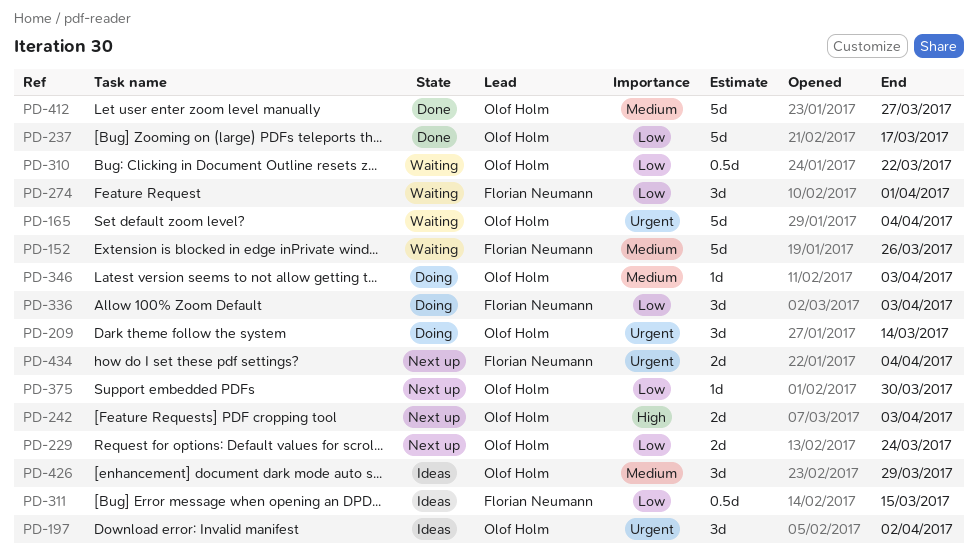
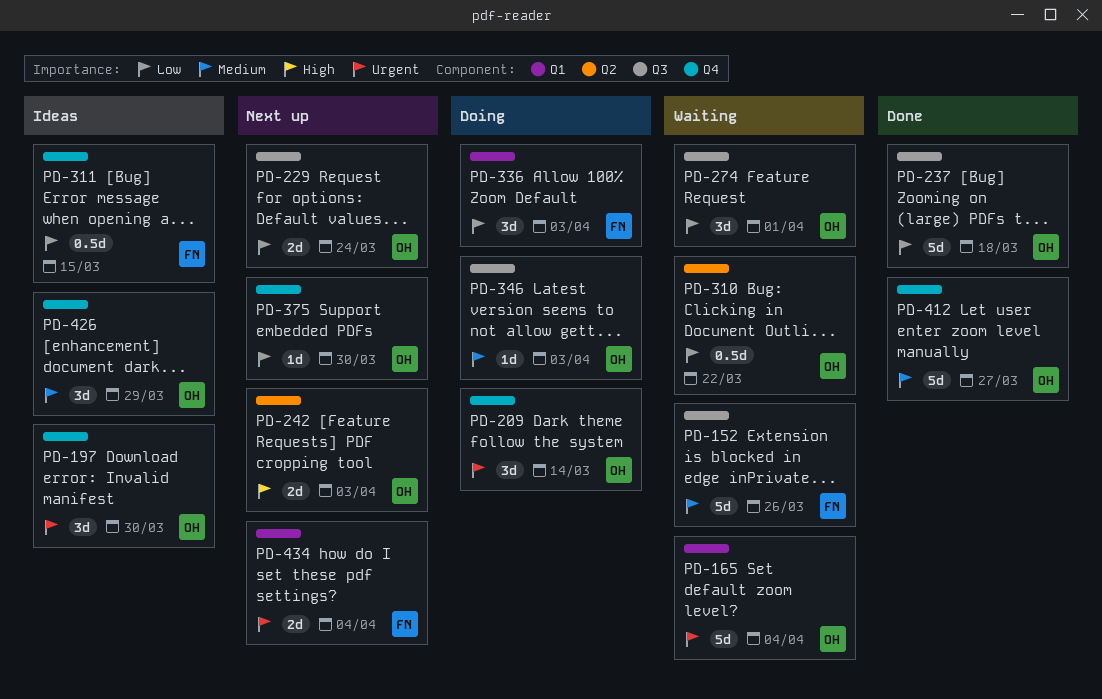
PD-197, due: Apr 2 -> Mar 30
PD-237, due: Mar 17 -> Mar 18
PD-274, owner: Florian Neumann -> Olof Holm

